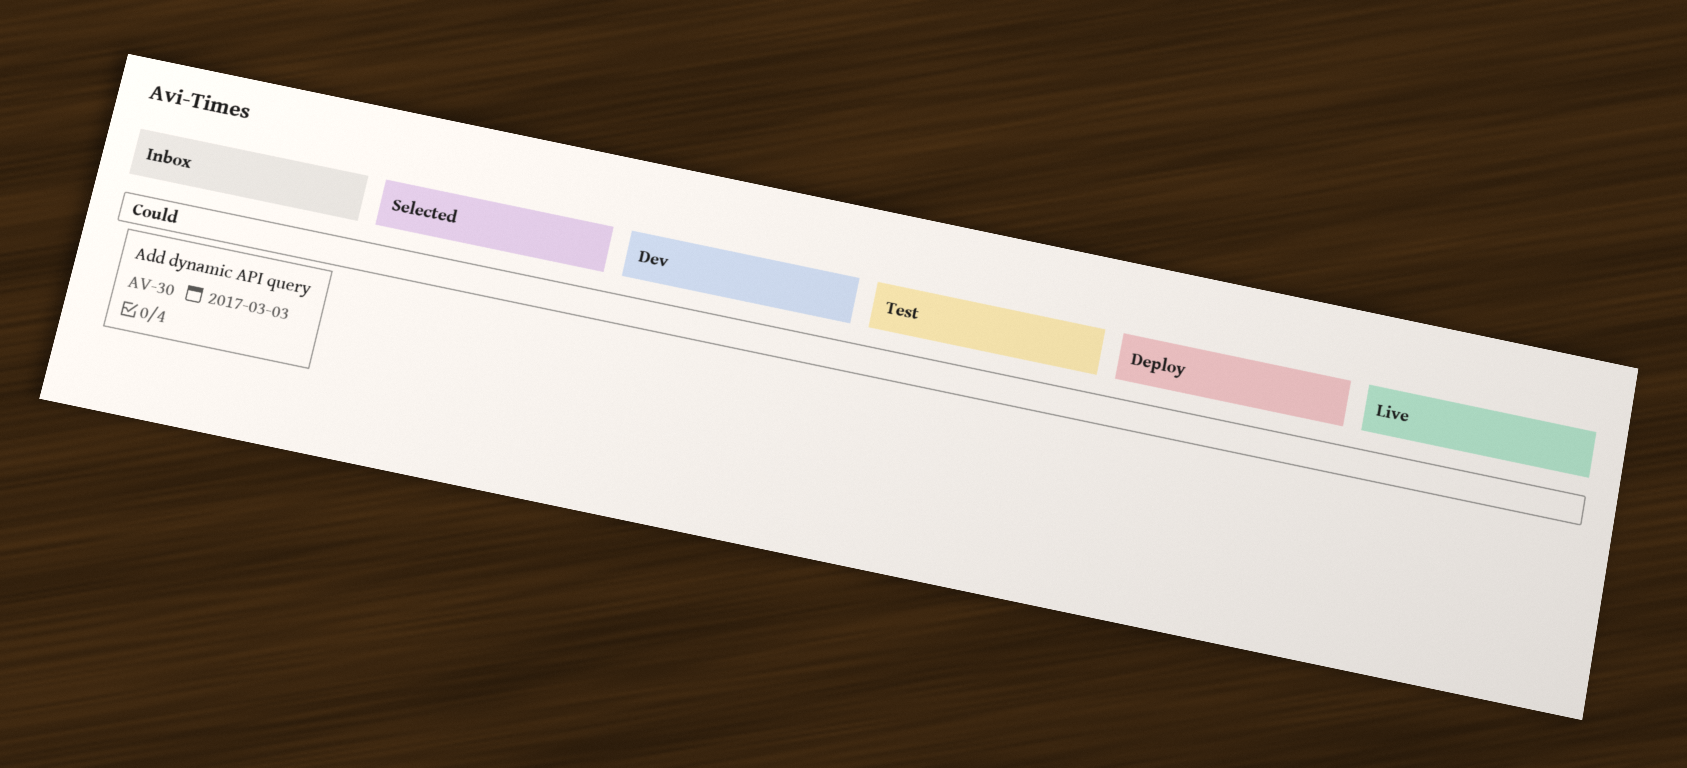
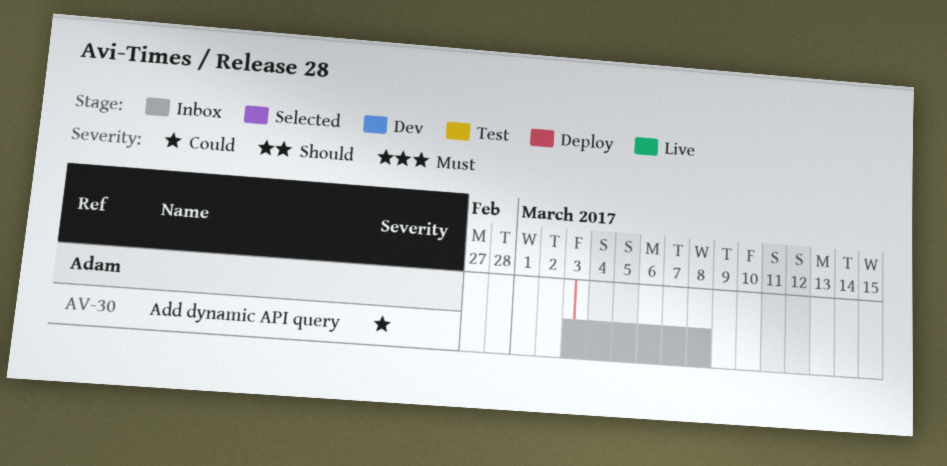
AV-30, due: Mar 3 -> Mar 8

